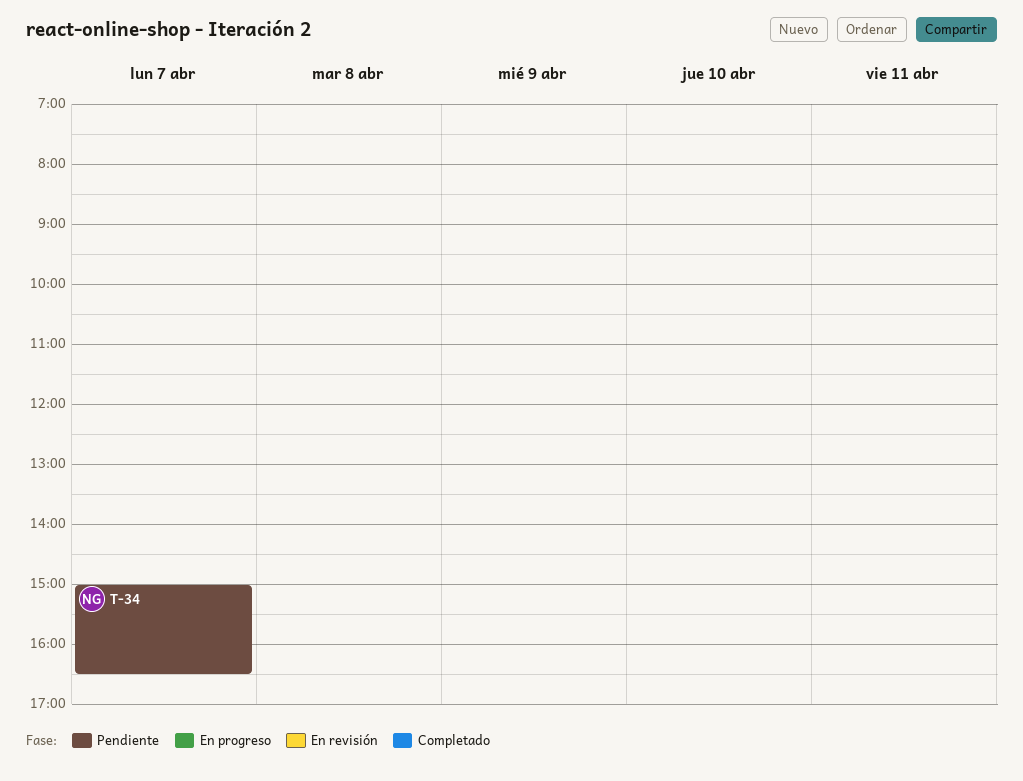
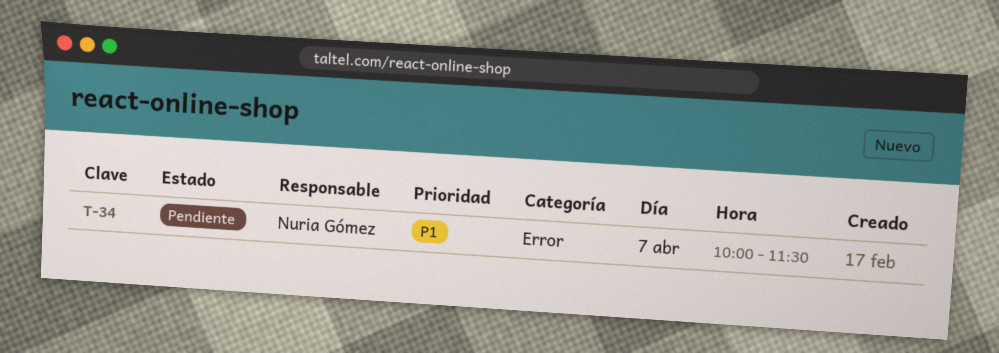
T-34, begins: 15:00 -> 10:00
T-34, ends: 16:30 -> 11:30

